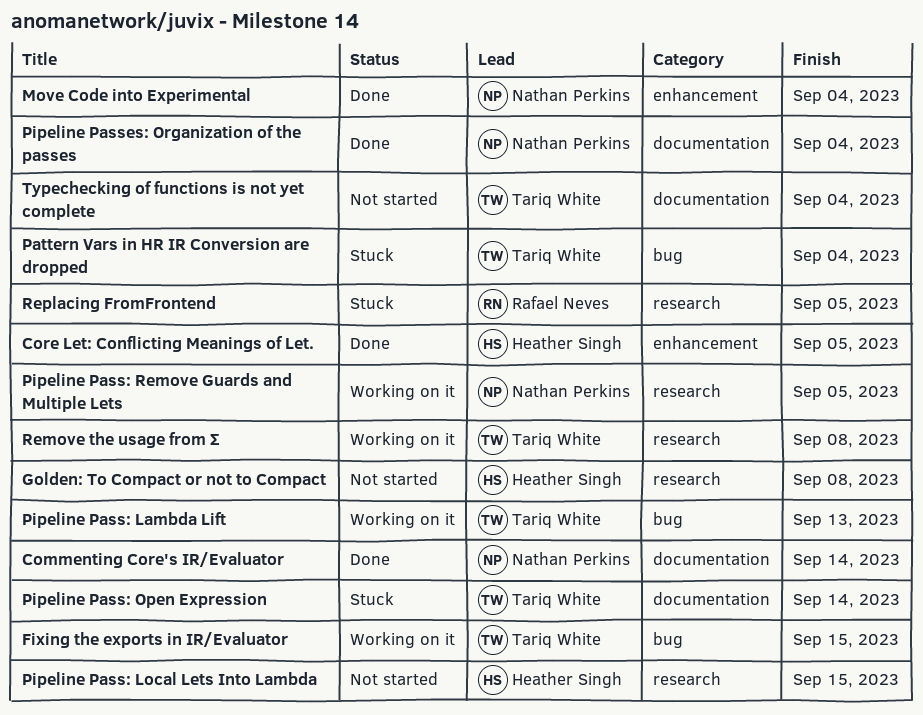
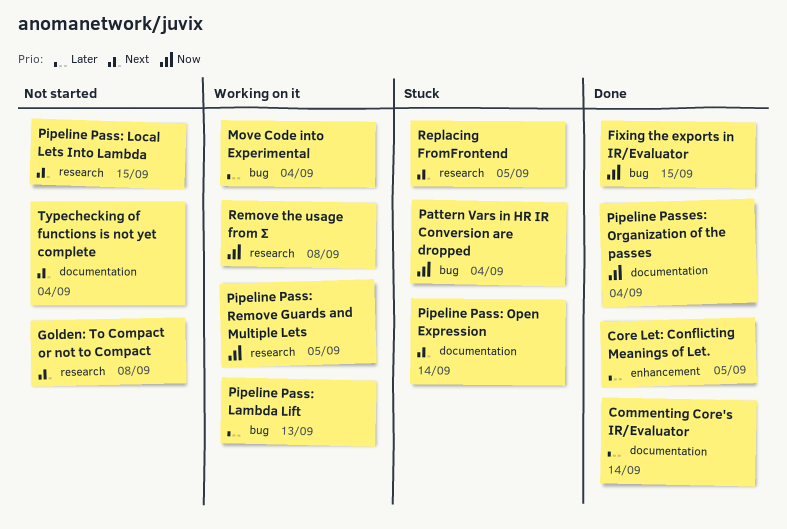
Fixing the exports in IR/Evaluator, status: Working on it -> Done
Move Code into Experimental, status: Done -> Working on it
Move Code into Experimental, label: enhancement -> bug

